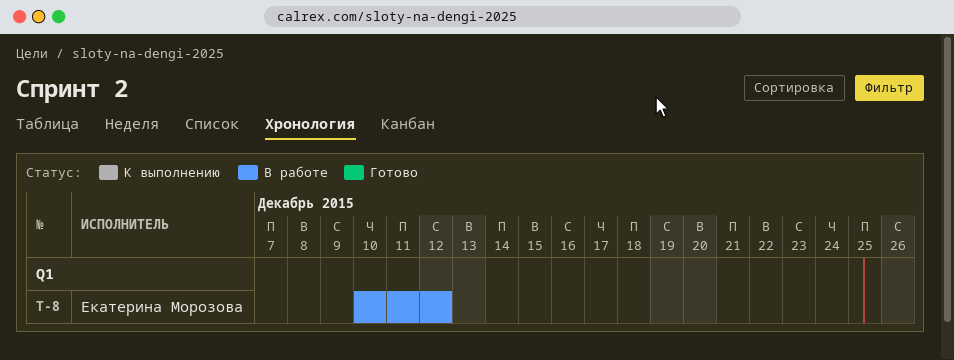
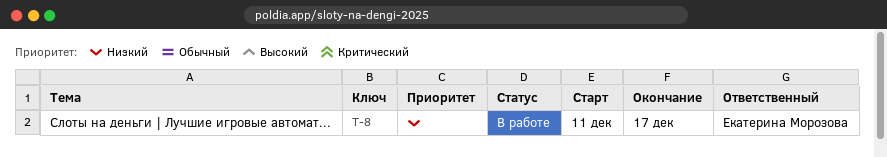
T-8, start: Dec 10 -> Dec 11
T-8, due: Dec 12 -> Dec 17

